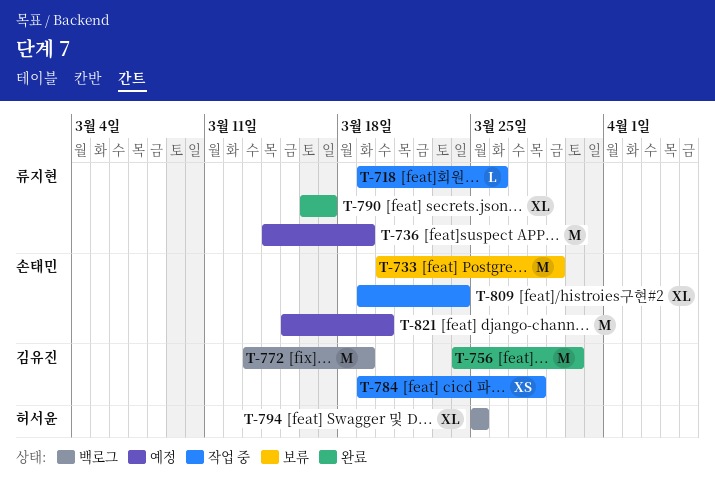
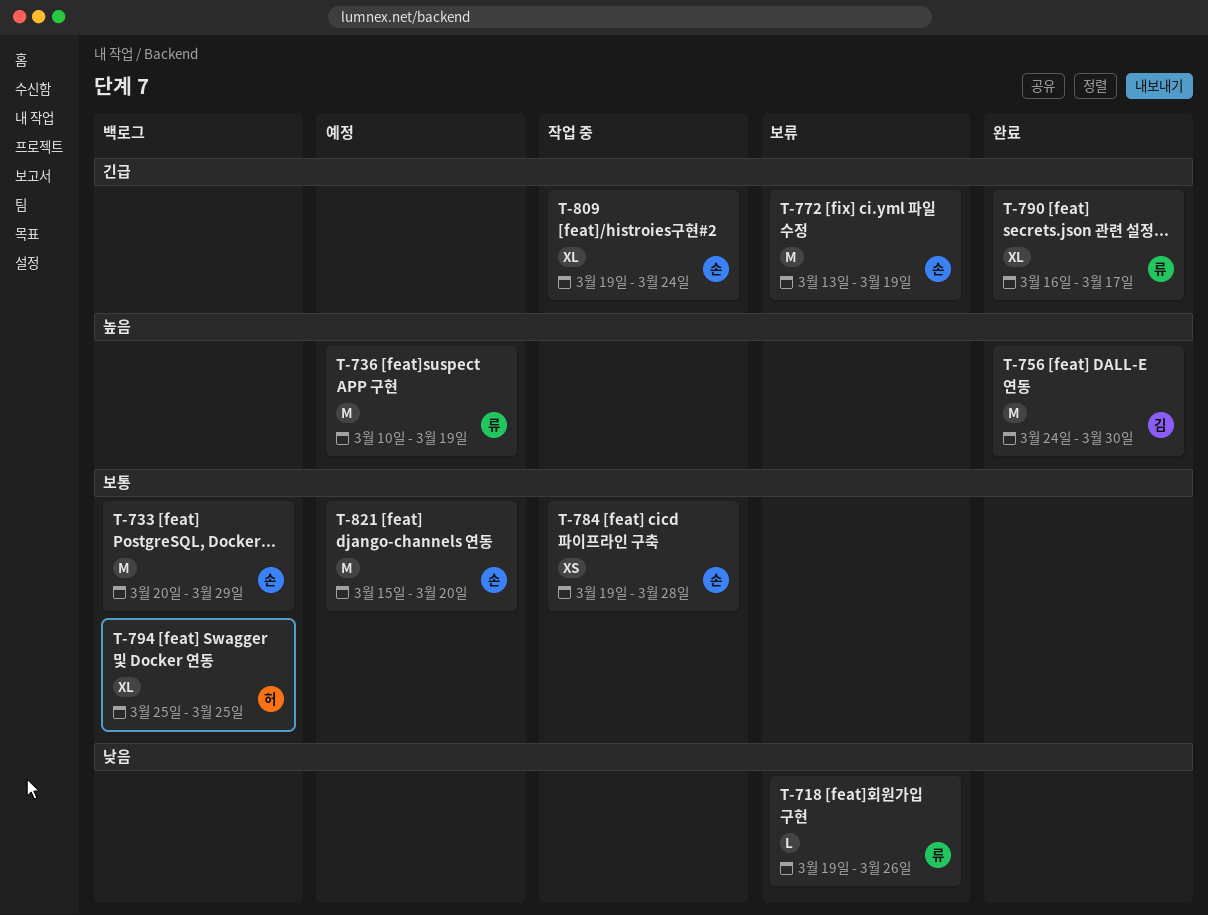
T-718, status: 작업 중 -> 보류
T-733, status: 보류 -> 백로그
T-736, start: Mar 14 -> Mar 10
T-772, status: 백로그 -> 보류
T-772, owner: 김유진 -> 손태민
T-784, owner: 김유진 -> 손태민

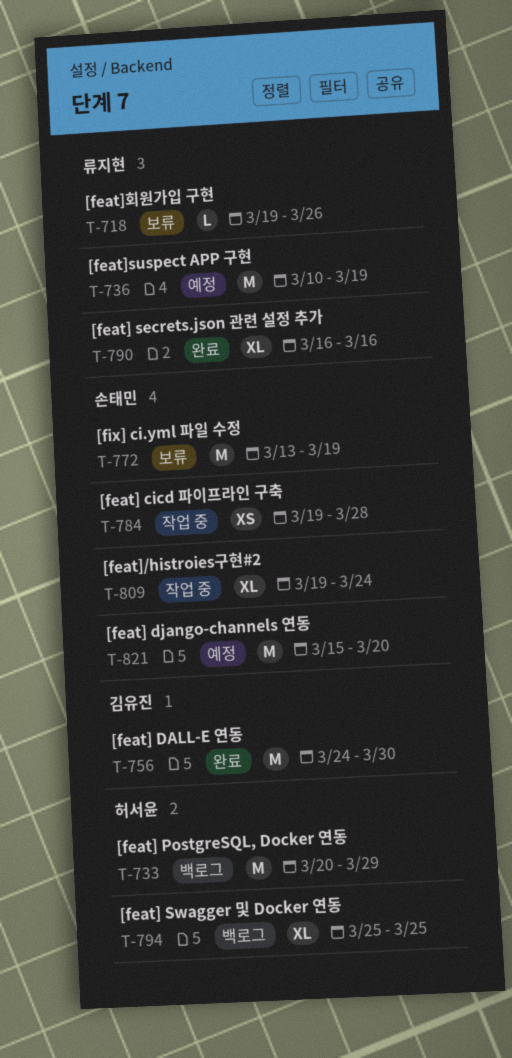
T-733, owner: 손태민 -> 허서윤
T-790, due: Mar 17 -> Mar 16

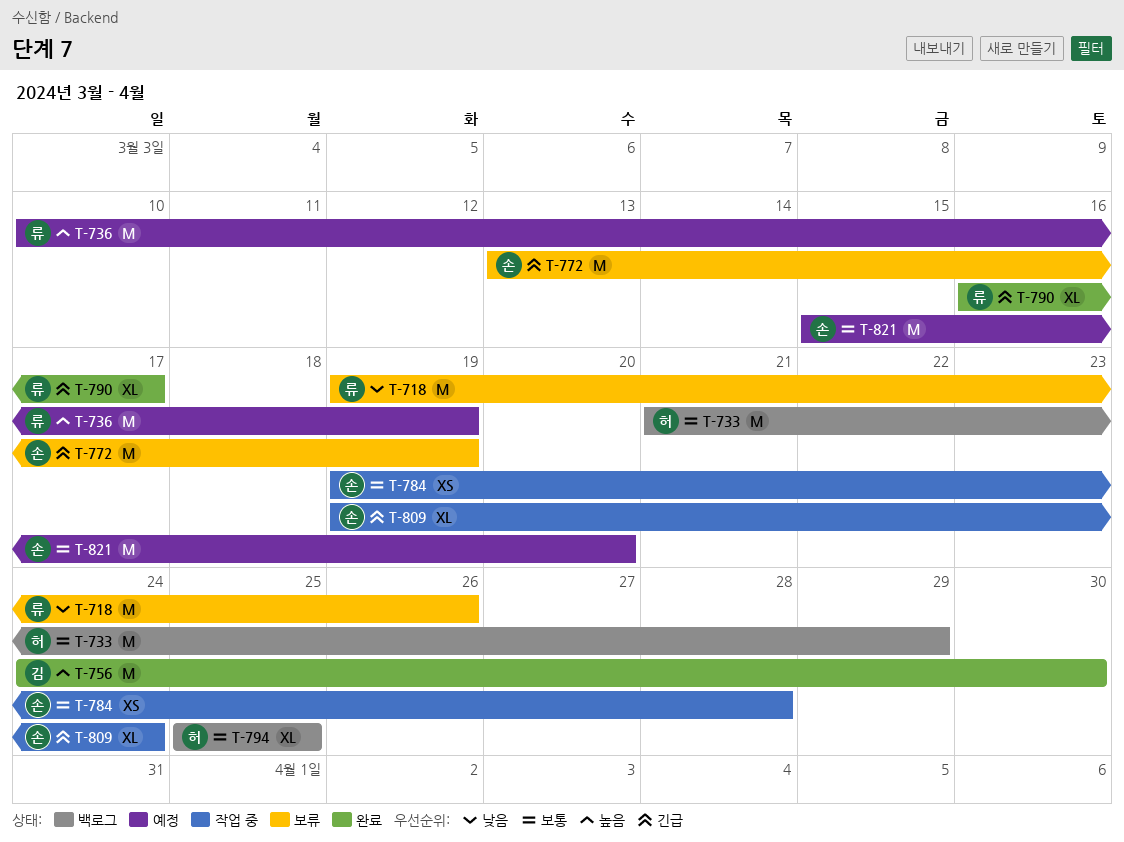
T-718, estimate: L -> M
T-733, start: Mar 20 -> Mar 21
T-790, due: Mar 16 -> Mar 17

